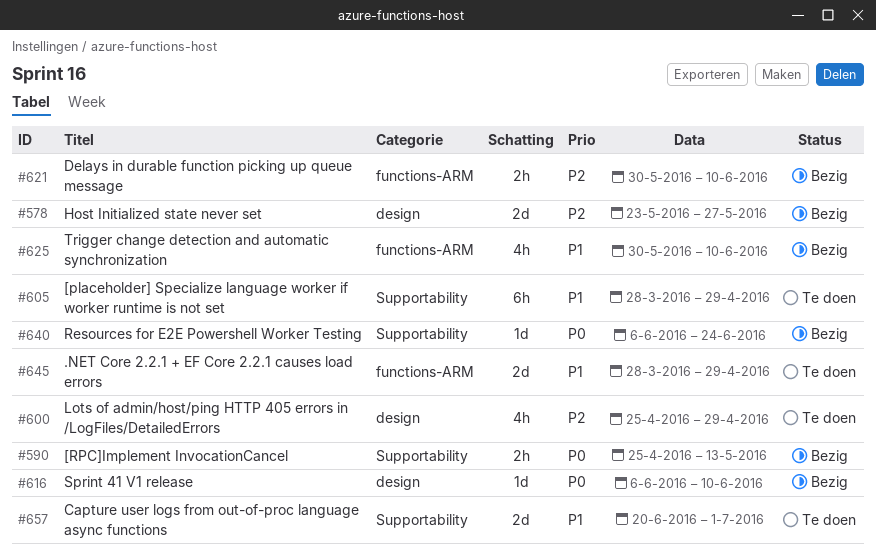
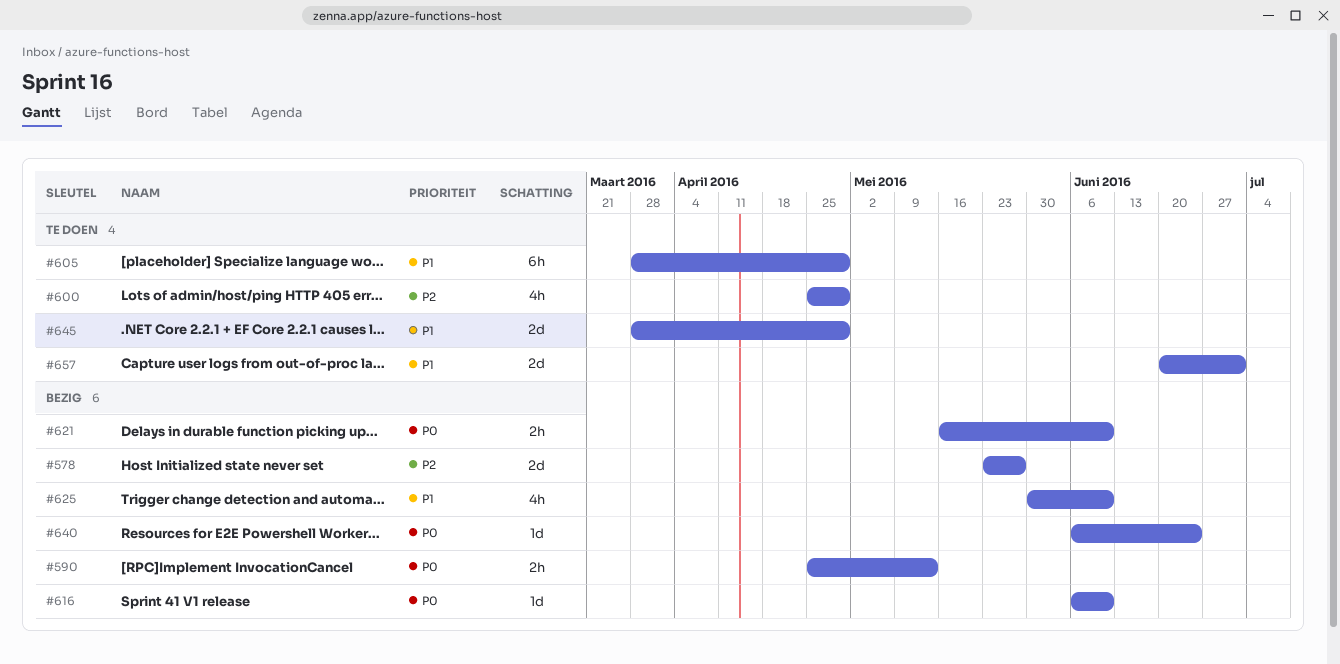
#621, priority: P2 -> P0
#621, start: May 30 -> May 16

